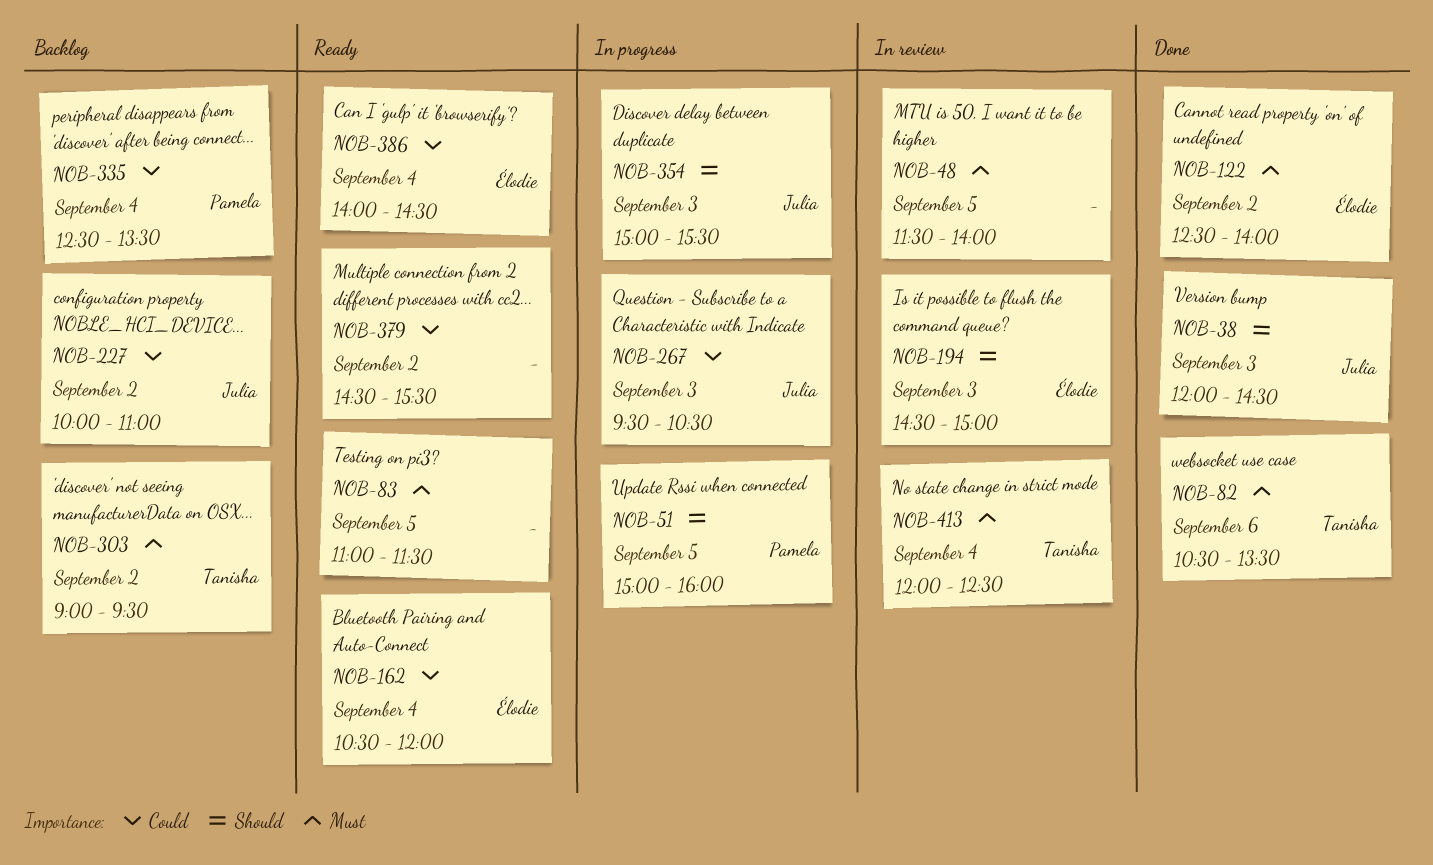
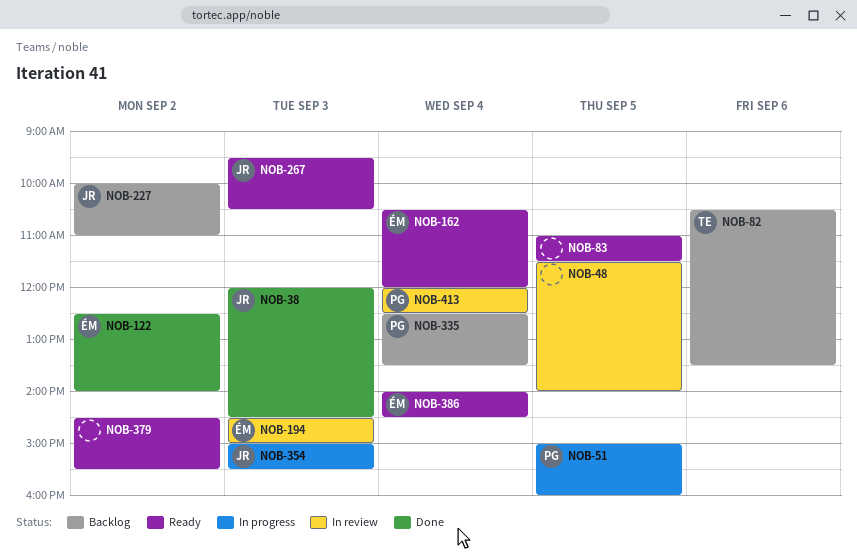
NOB-82, status: Done -> Backlog
NOB-267, status: In progress -> Ready
NOB-303: present -> none
NOB-413, owner: Tanisha -> Pamela

